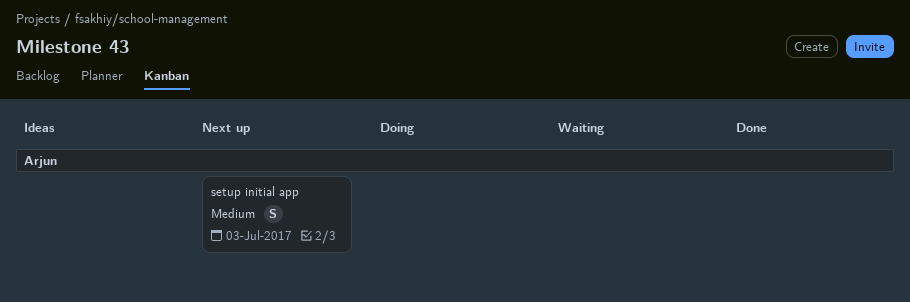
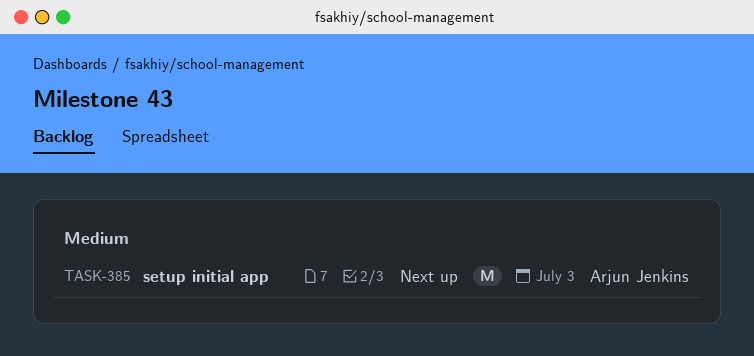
setup initial app, estimate: S -> M

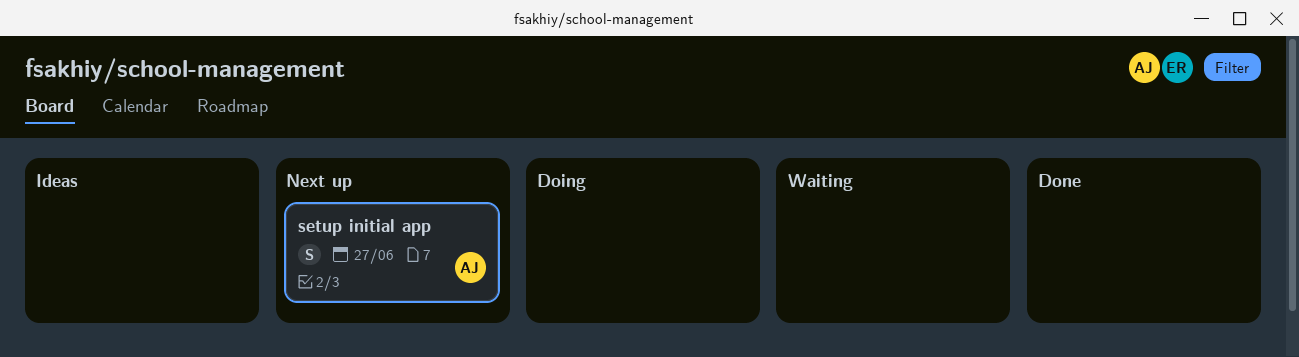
setup initial app, estimate: M -> S
setup initial app, due: Jul 3 -> Jun 27

